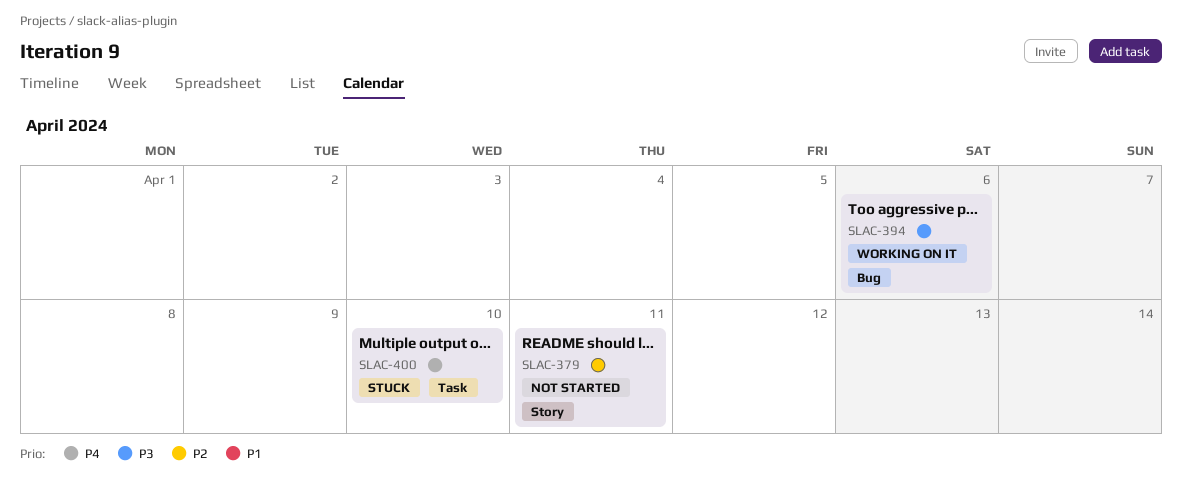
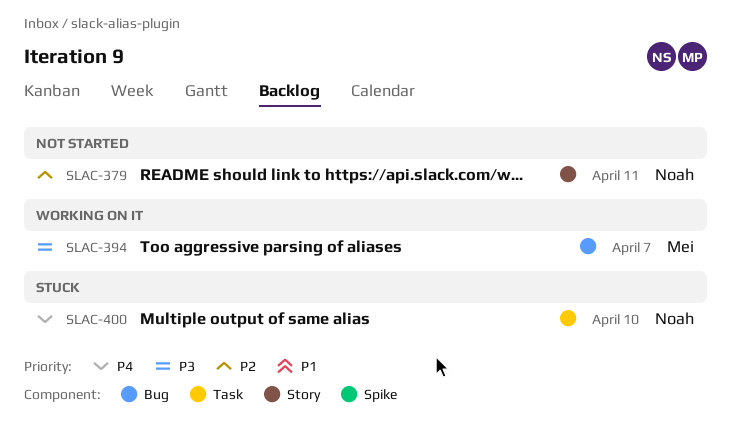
SLAC-394, due: Apr 6 -> Apr 7

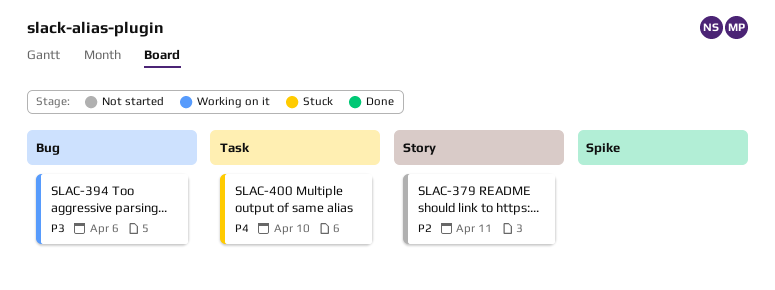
SLAC-394, due: Apr 7 -> Apr 6

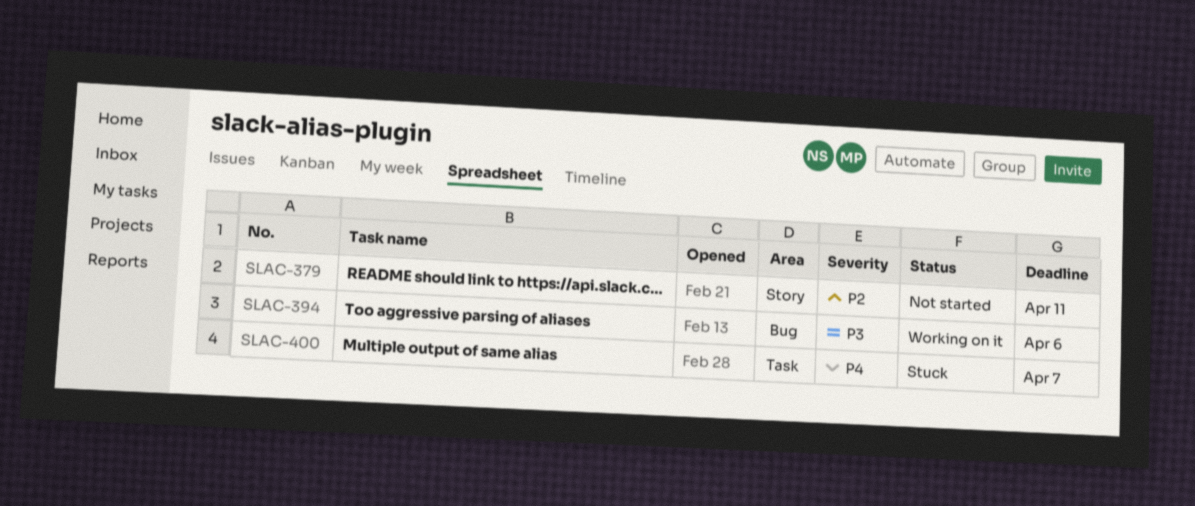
SLAC-400, due: Apr 10 -> Apr 7

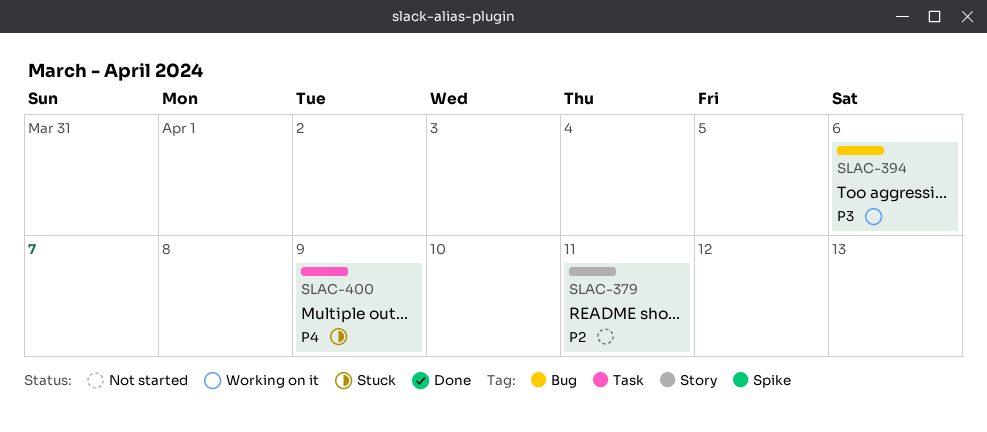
SLAC-400, due: Apr 7 -> Apr 9

